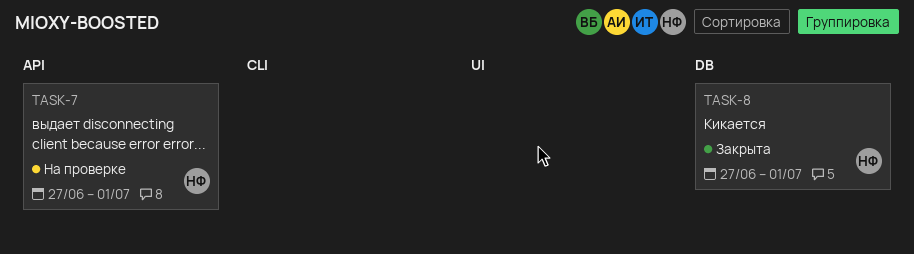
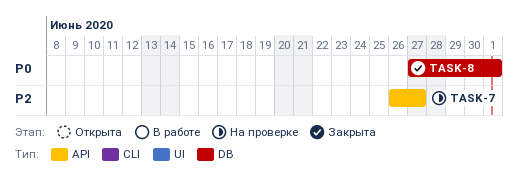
TASK-7, start: Jun 27 -> Jun 26
TASK-7, due: Jul 1 -> Jun 27

